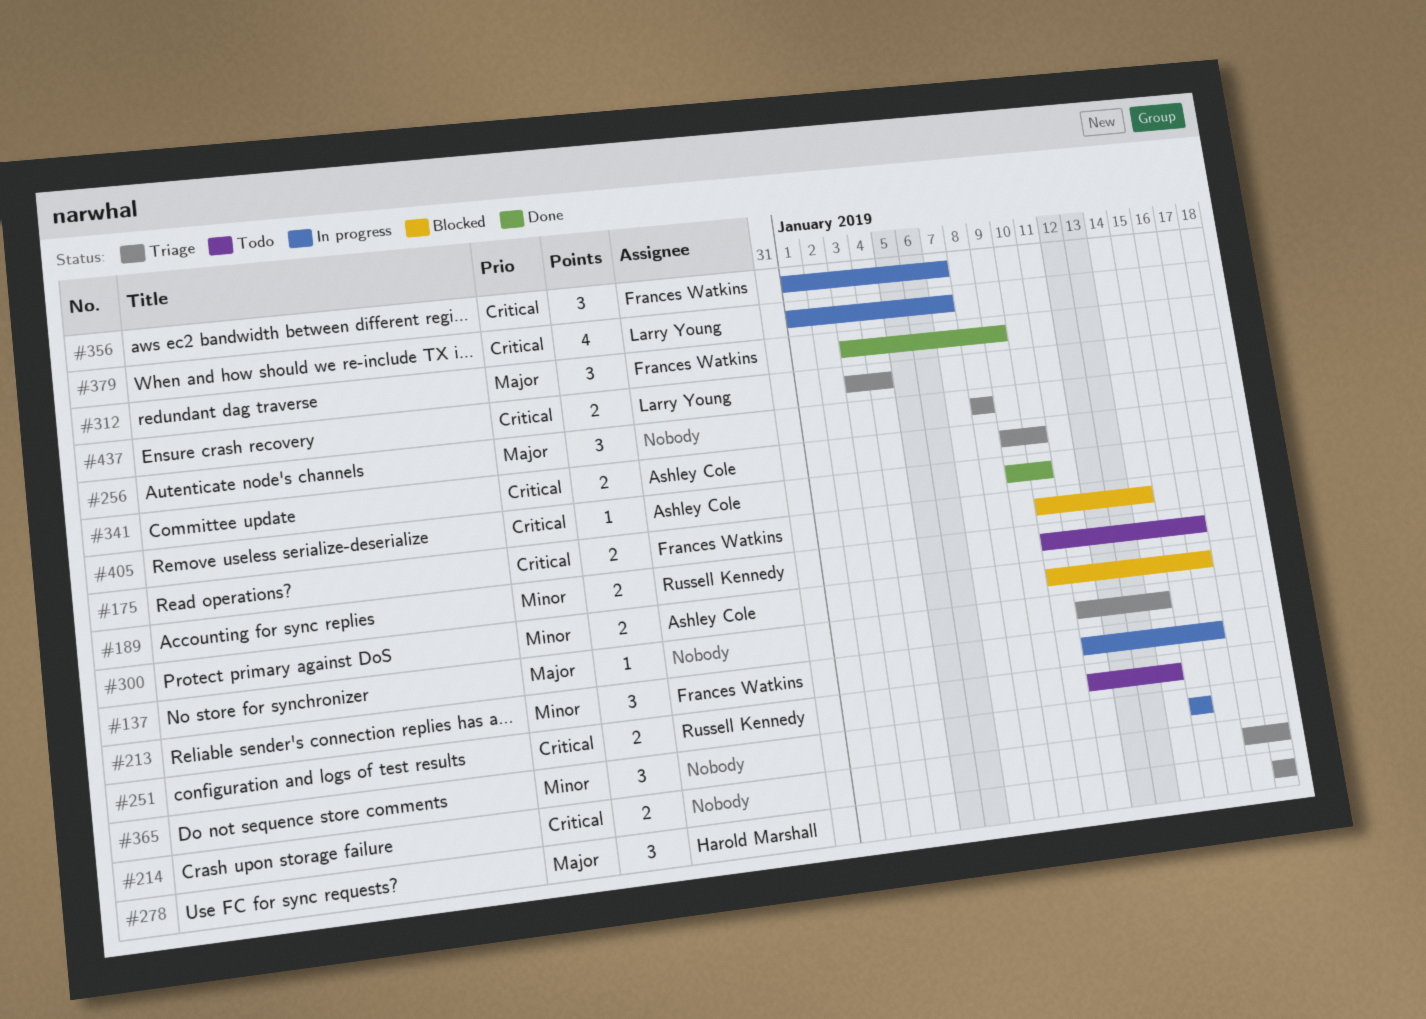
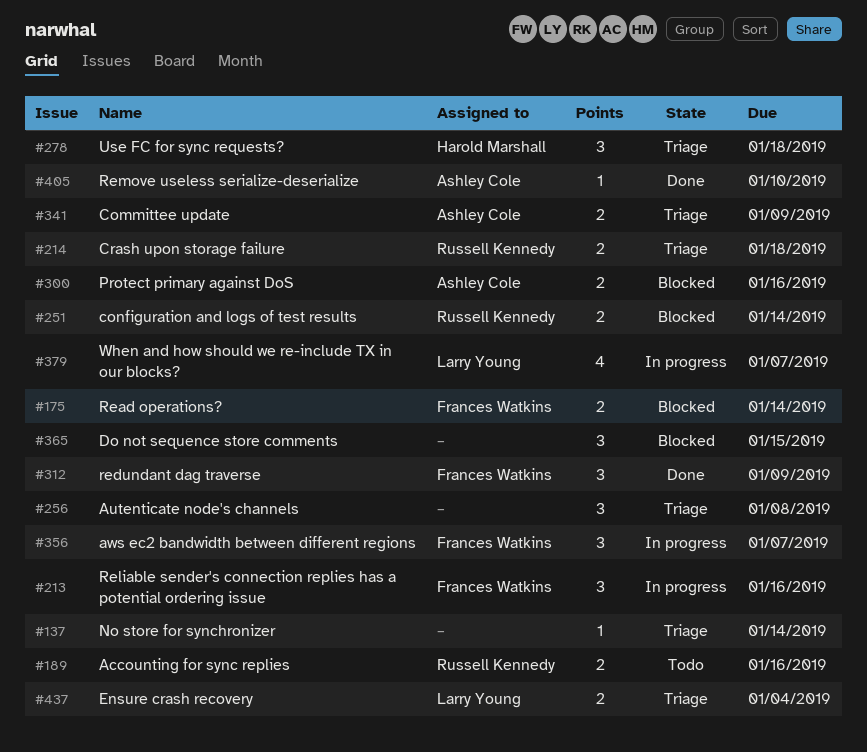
#214, owner: none -> Russell Kennedy
#251, status: Todo -> Blocked
#341, due: Jan 10 -> Jan 9
#365, status: In progress -> Blocked

